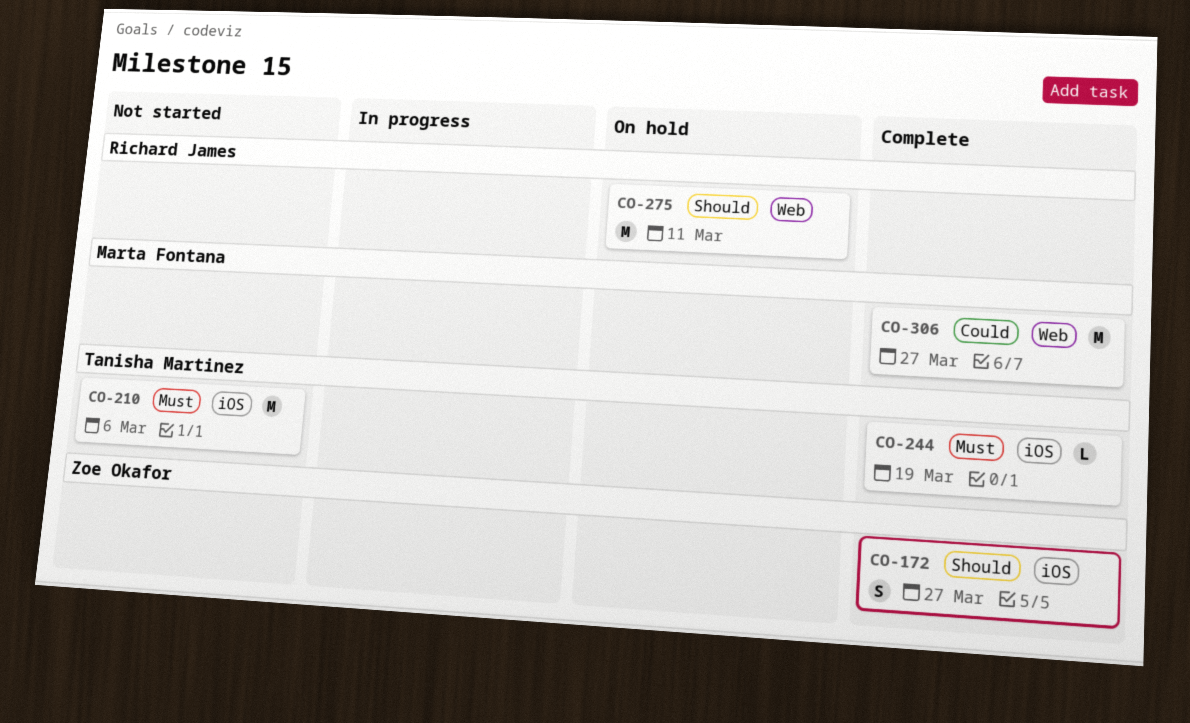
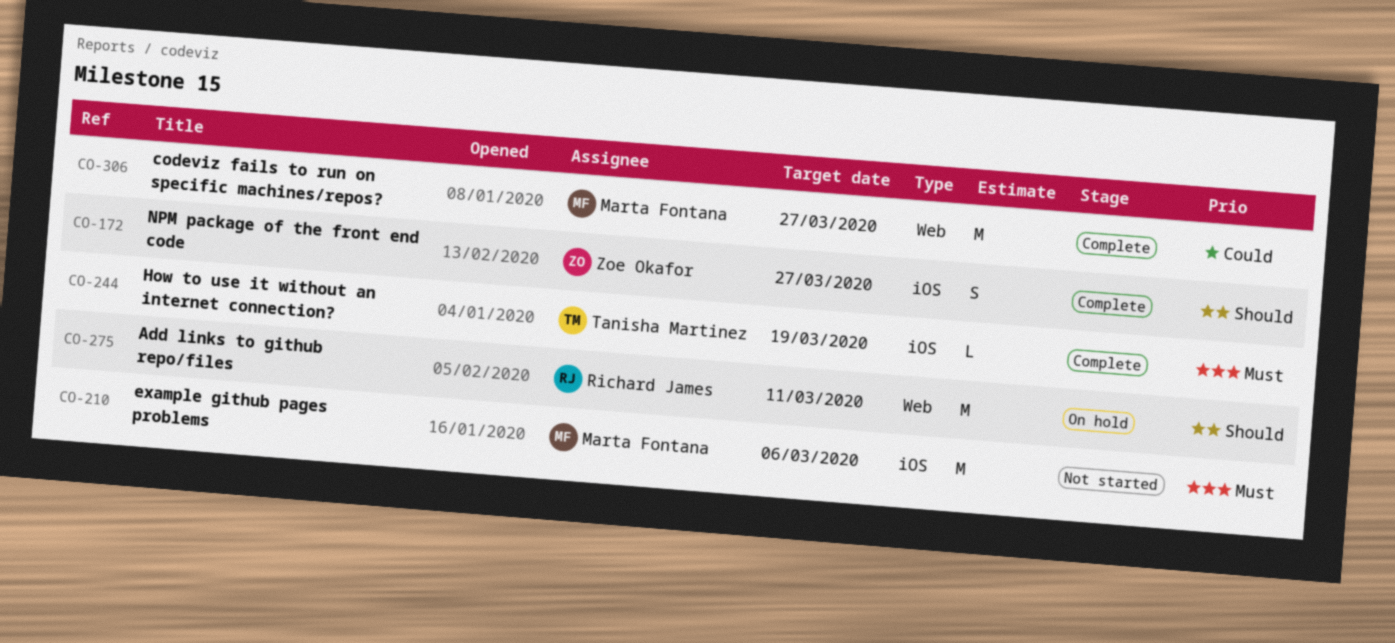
CO-210, owner: Tanisha Martinez -> Marta Fontana

